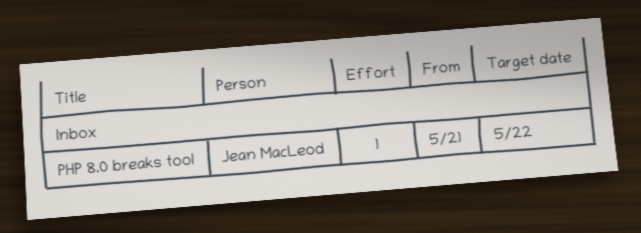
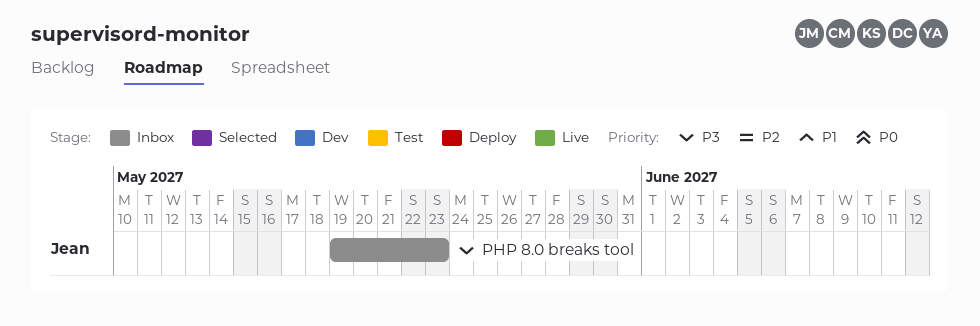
PHP 8.0 breaks tool, start: May 21 -> May 19
PHP 8.0 breaks tool, due: May 22 -> May 23

